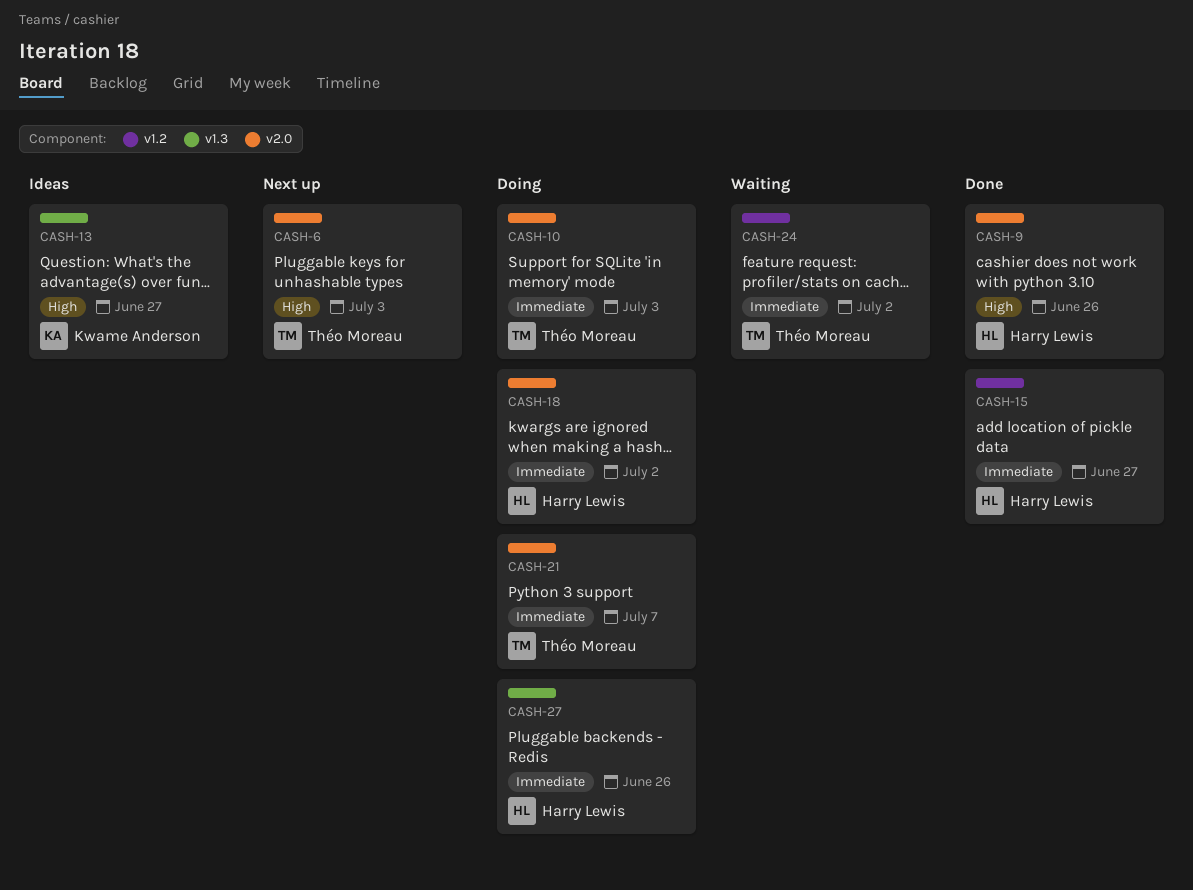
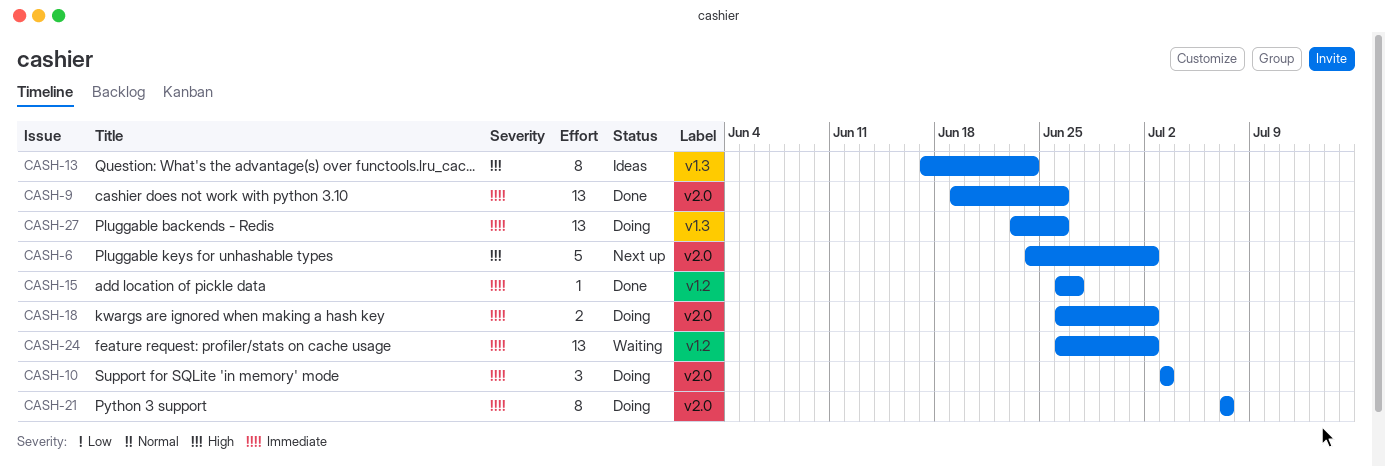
CASH-6, due: Jul 3 -> Jul 2
CASH-9, priority: High -> Immediate
CASH-13, due: Jun 27 -> Jun 24

